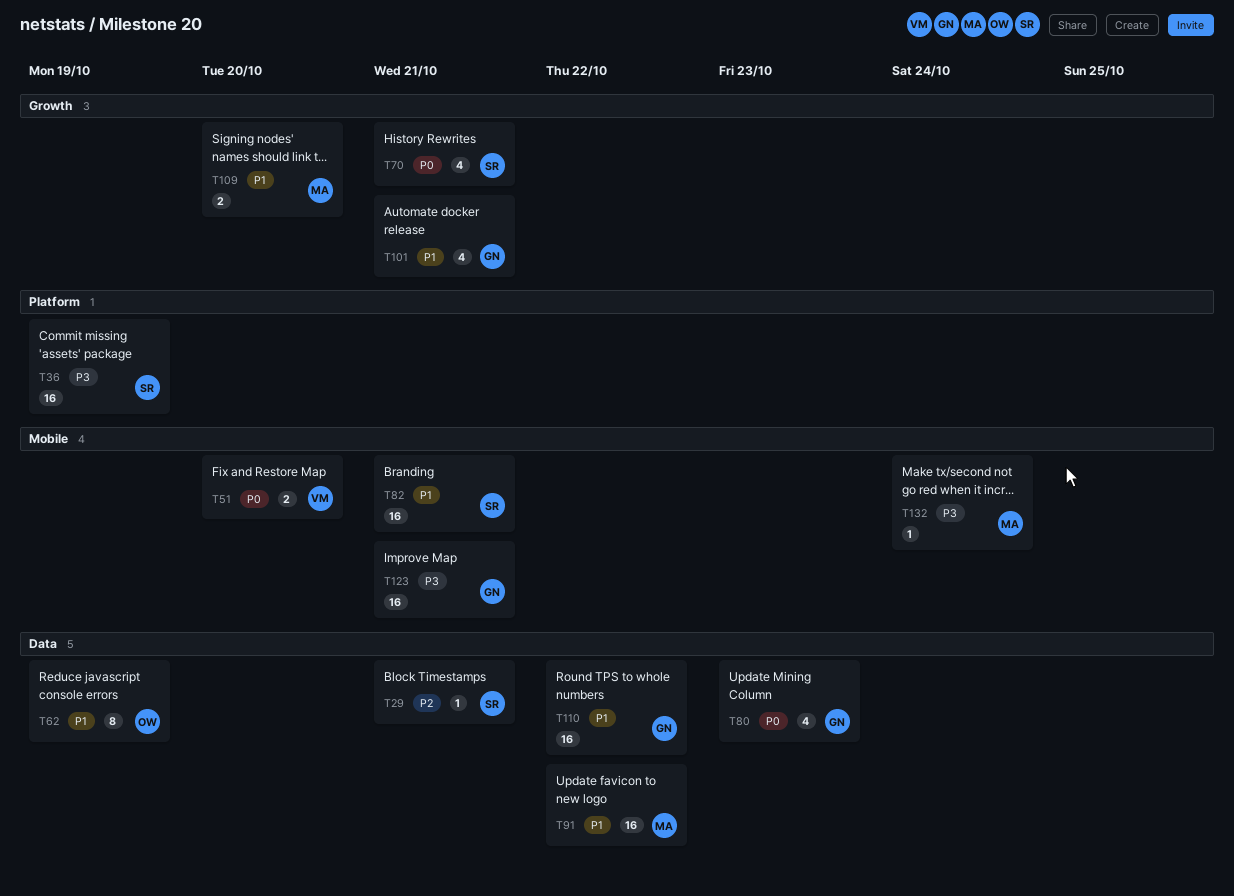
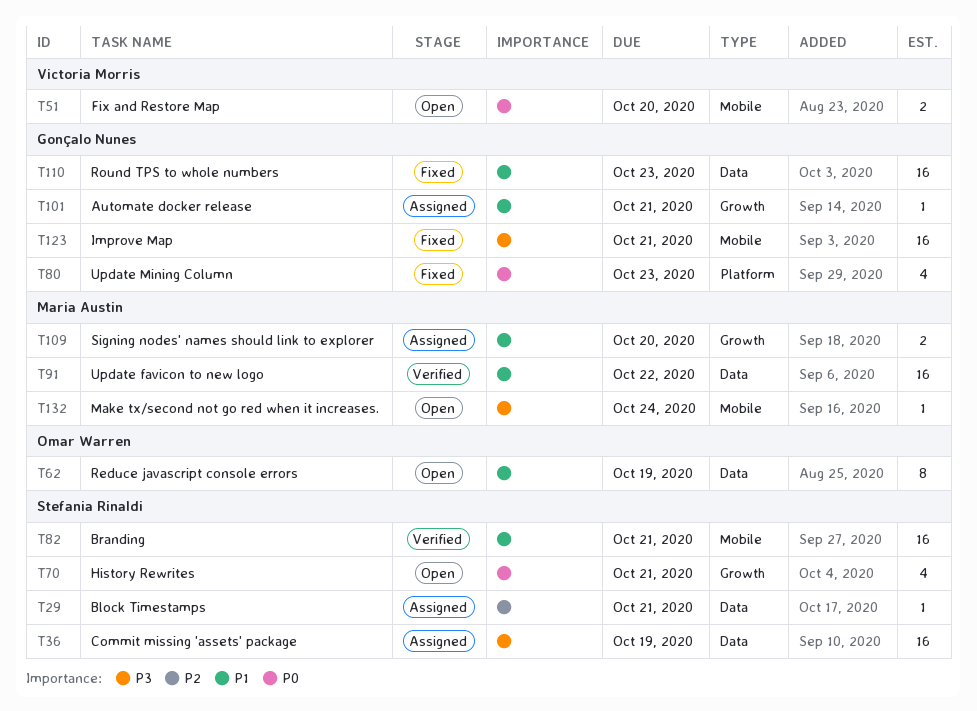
T36, label: Platform -> Data
T80, label: Data -> Platform
T101, estimate: 4 -> 1
T110, due: Oct 22 -> Oct 23

